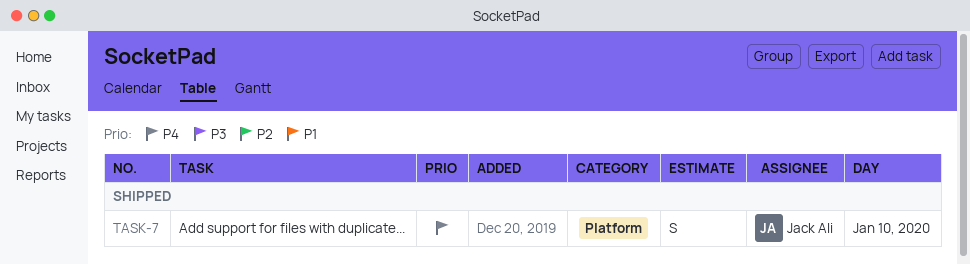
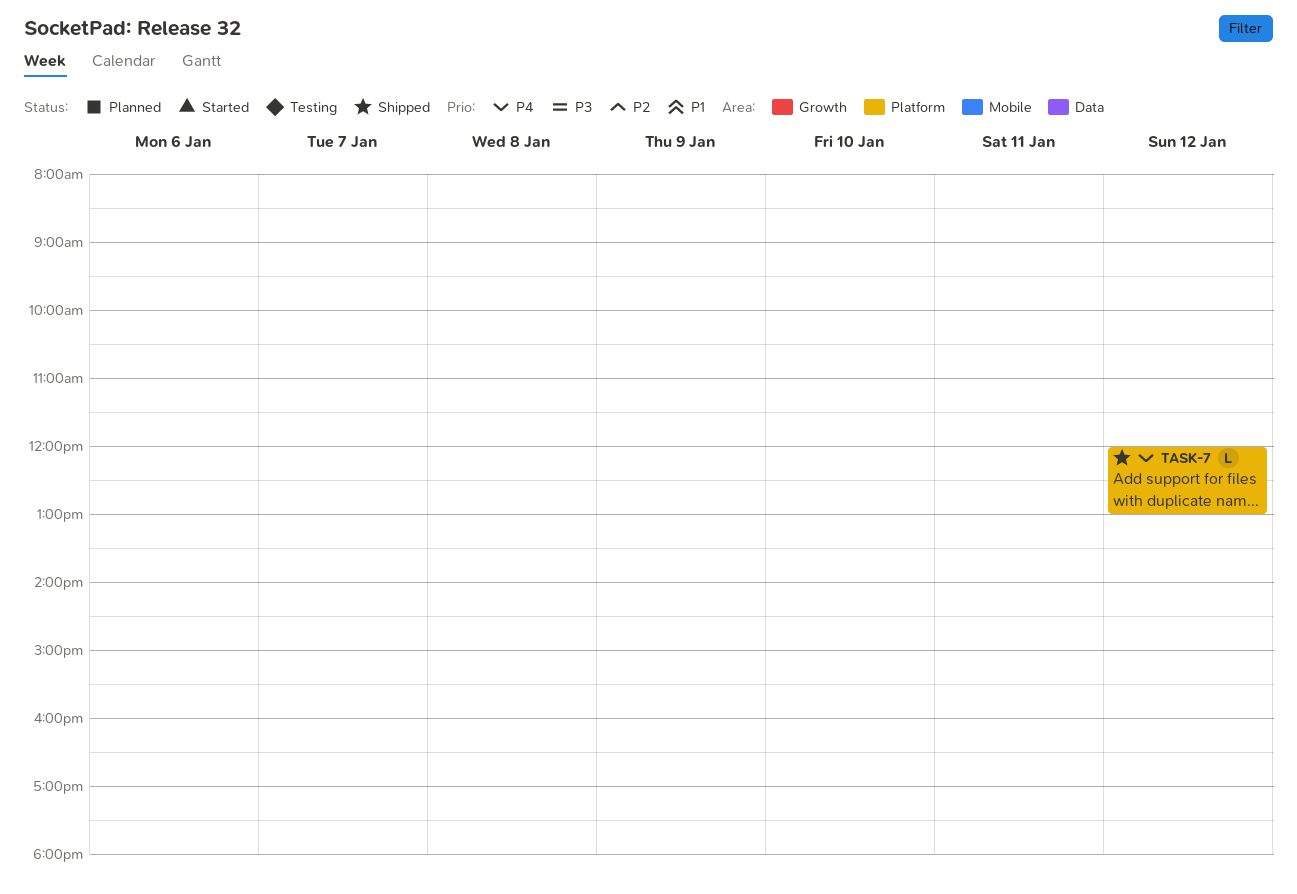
TASK-7, estimate: S -> L
TASK-7, day: Jan 10 -> Jan 12

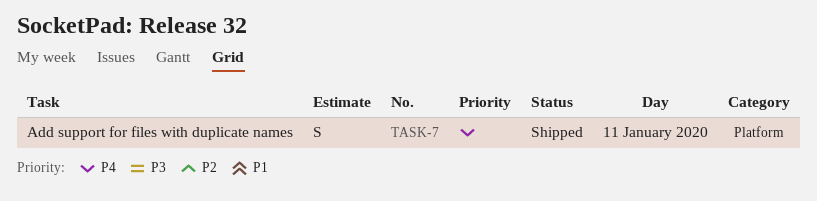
TASK-7, estimate: L -> S
TASK-7, day: Jan 12 -> Jan 11

